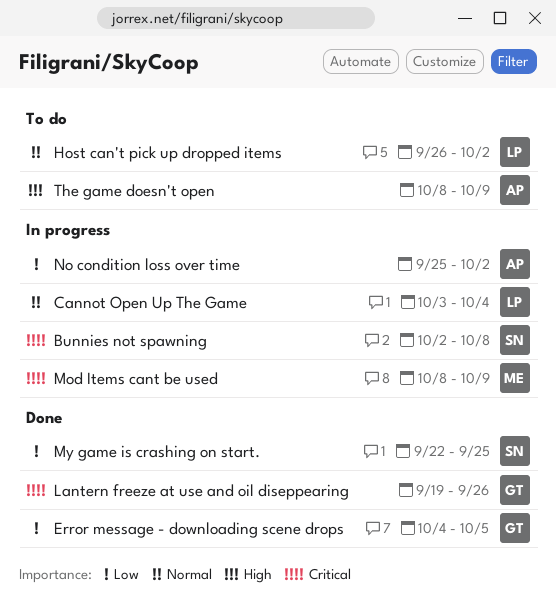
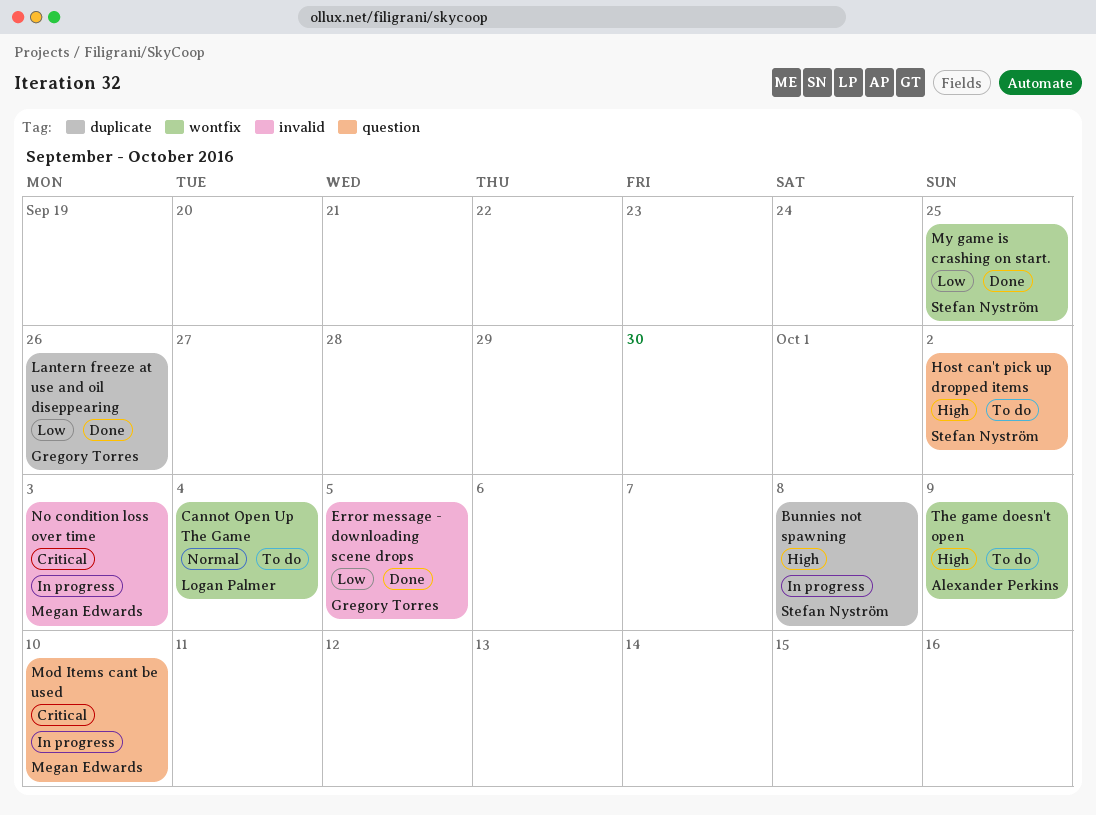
Bunnies not spawning, priority: Critical -> High
Cannot Open Up The Game, status: In progress -> To do
Host can't pick up dropped items, owner: Logan Palmer -> Stefan Nyström
Host can't pick up dropped items, priority: Normal -> High
Lantern freeze at use and oil diseppearing, priority: Critical -> Low
Mod Items cant be used, due: Oct 9 -> Oct 10
No condition loss over time, owner: Alexander Perkins -> Megan Edwards
No condition loss over time, priority: Low -> Critical
No condition loss over time, due: Oct 2 -> Oct 3

